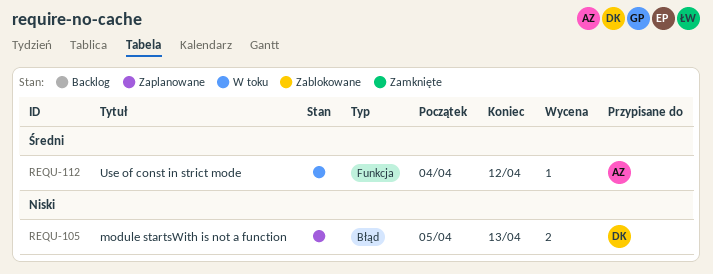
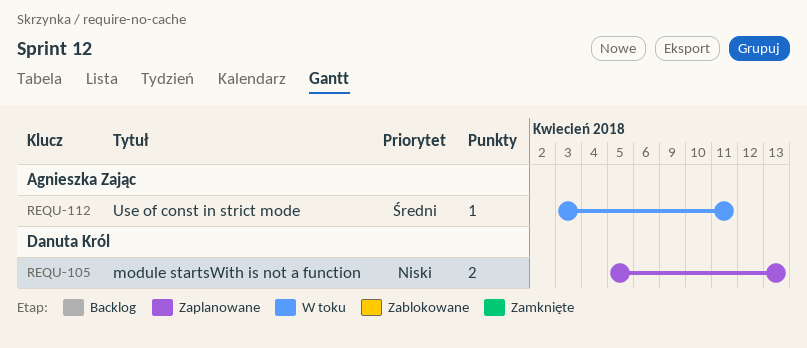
REQU-112, start: Apr 4 -> Apr 3
REQU-112, due: Apr 12 -> Apr 11

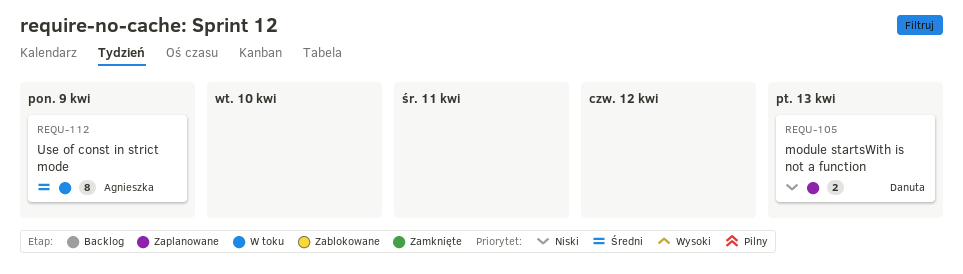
REQU-112, estimate: 1 -> 8
REQU-112, due: Apr 11 -> Apr 9

